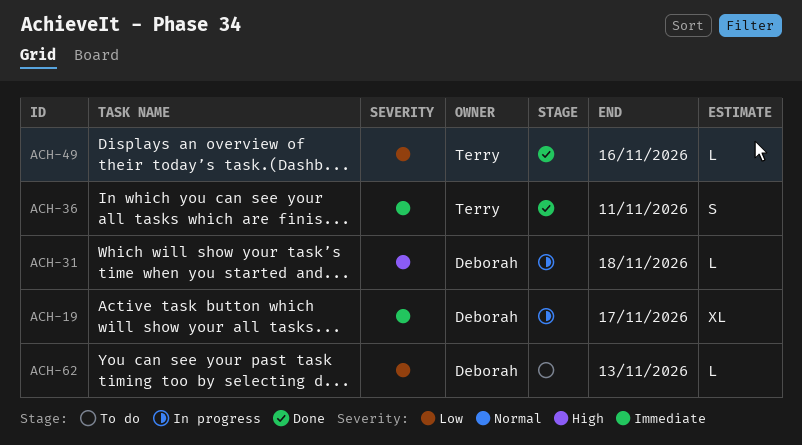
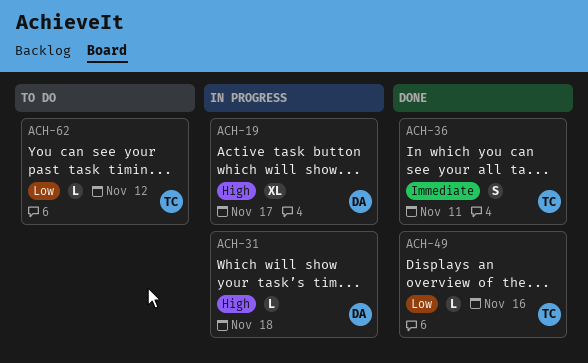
ACH-19, priority: Immediate -> High
ACH-62, owner: Deborah -> Terry
ACH-62, due: Nov 13 -> Nov 12

